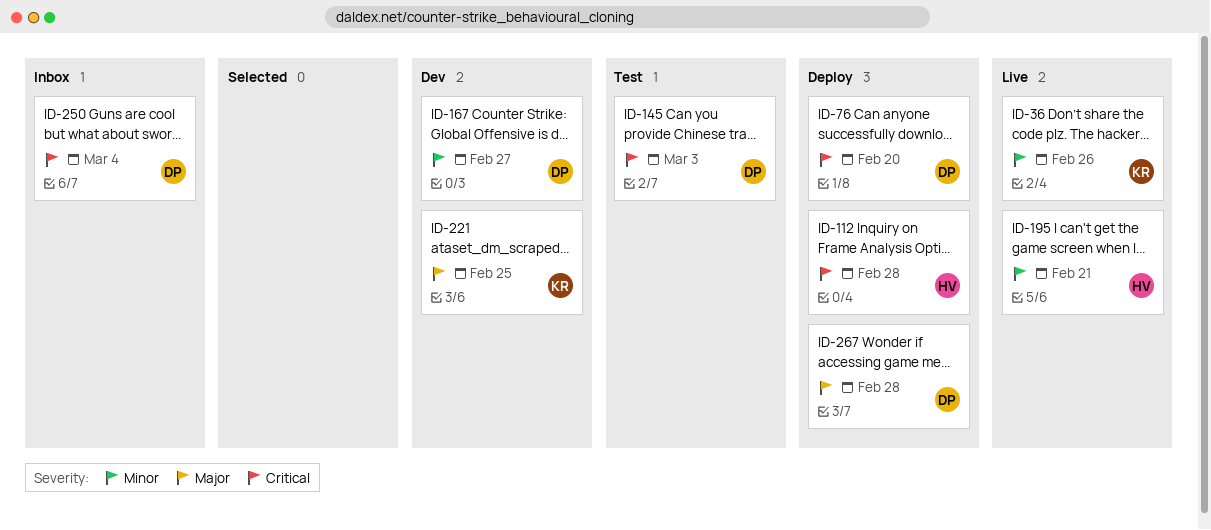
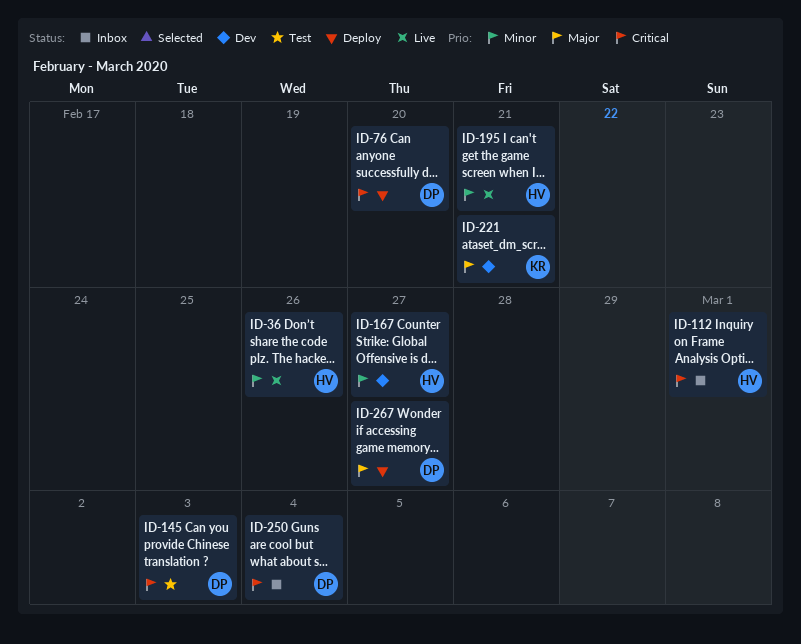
ID-36, owner: KR -> HV
ID-112, status: Deploy -> Inbox
ID-112, due: Feb 28 -> Mar 1
ID-167, owner: DP -> HV
ID-221, due: Feb 25 -> Feb 21
ID-267, due: Feb 28 -> Feb 27

